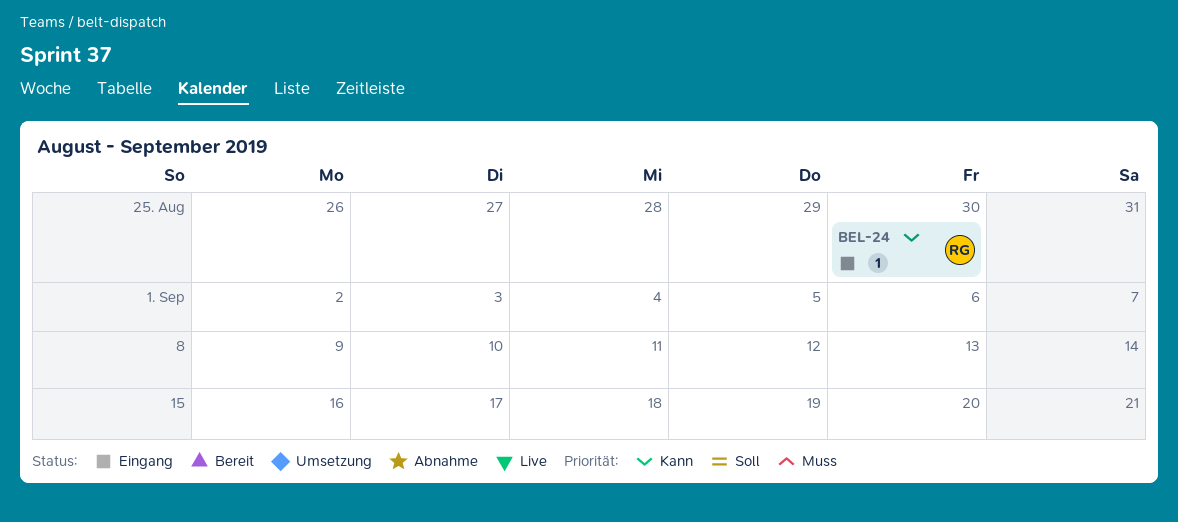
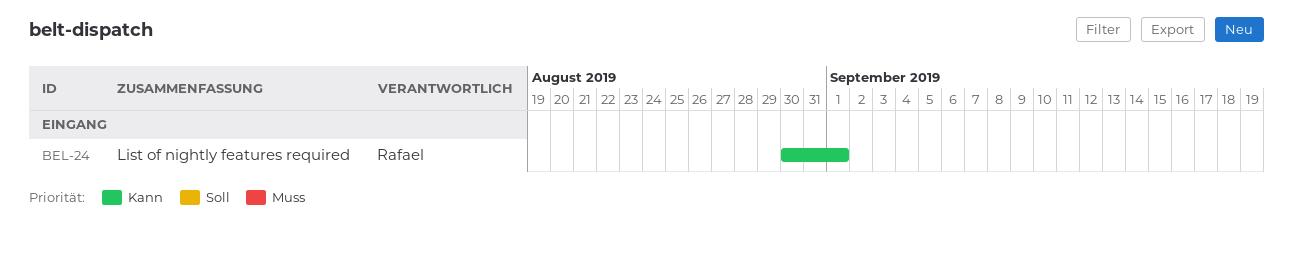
BEL-24, due: Aug 30 -> Sep 1

